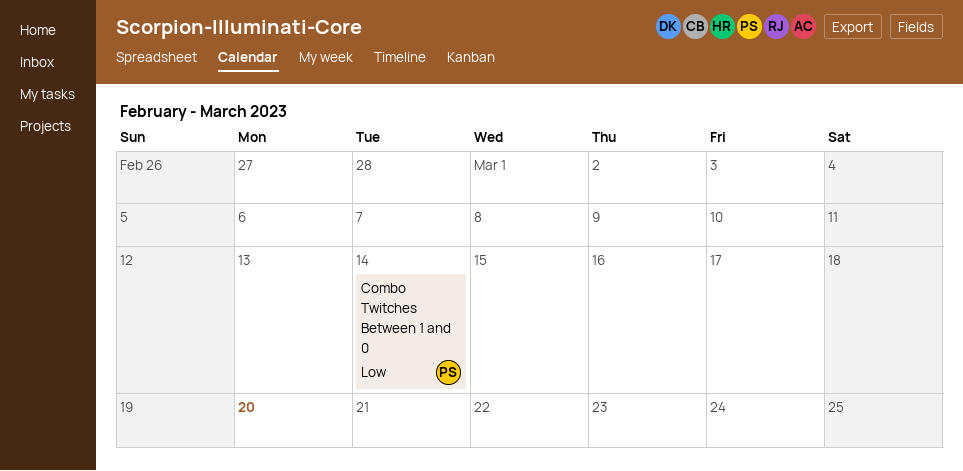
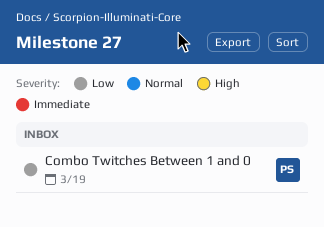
Combo Twitches Between 1 and 0, due: Mar 14 -> Mar 19

